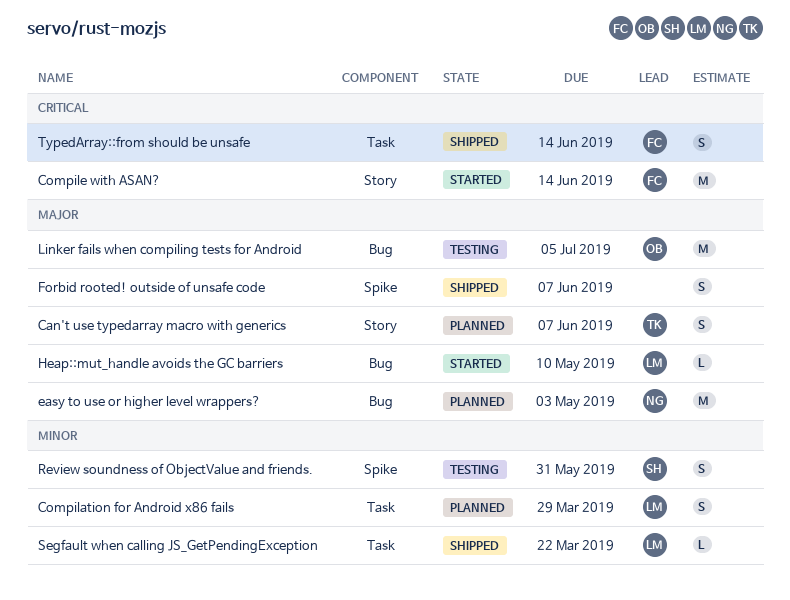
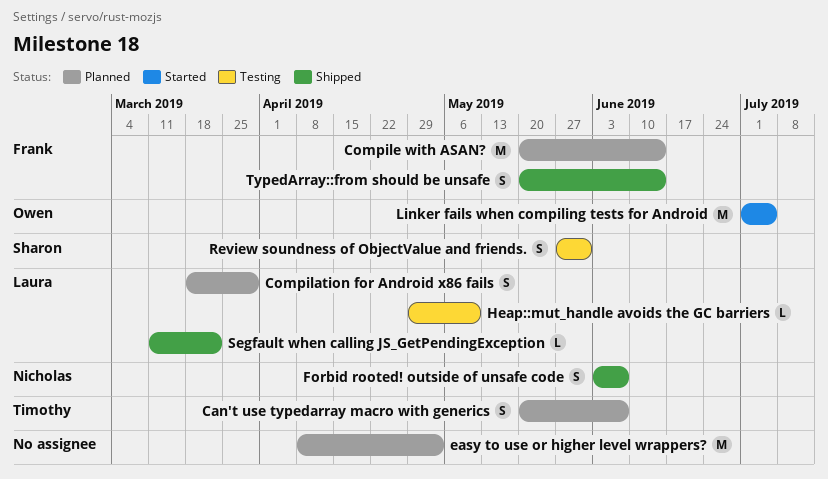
Compile with ASAN?, status: Started -> Planned
easy to use or higher level wrappers?, owner: Nicholas -> none
Forbid rooted! outside of unsafe code, owner: none -> Nicholas
Heap::mut_handle avoids the GC barriers, status: Started -> Testing
Linker fails when compiling tests for Android, status: Testing -> Started

